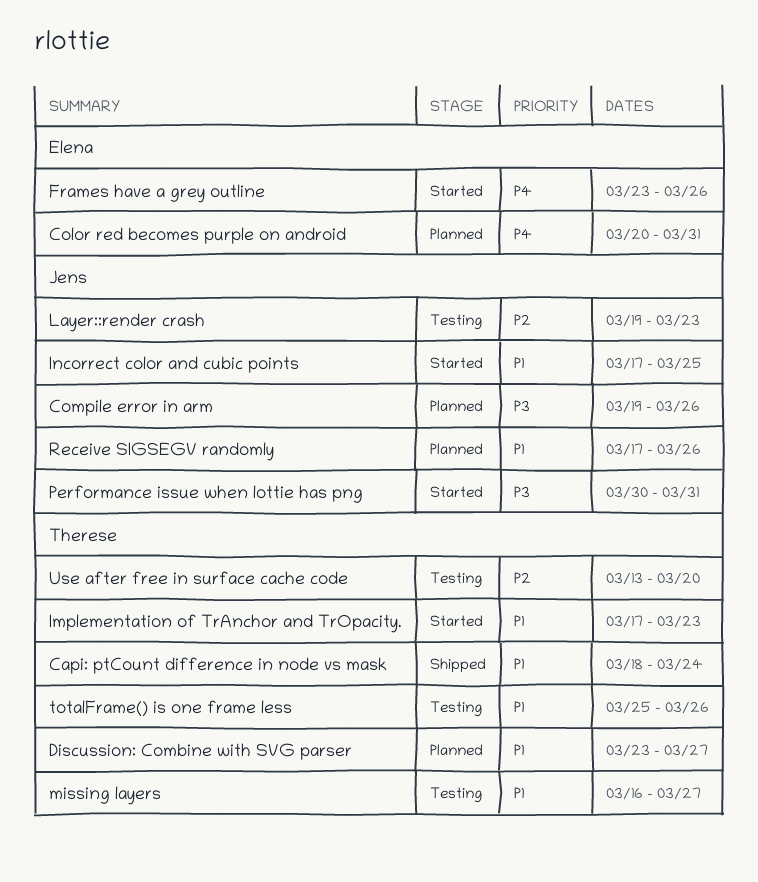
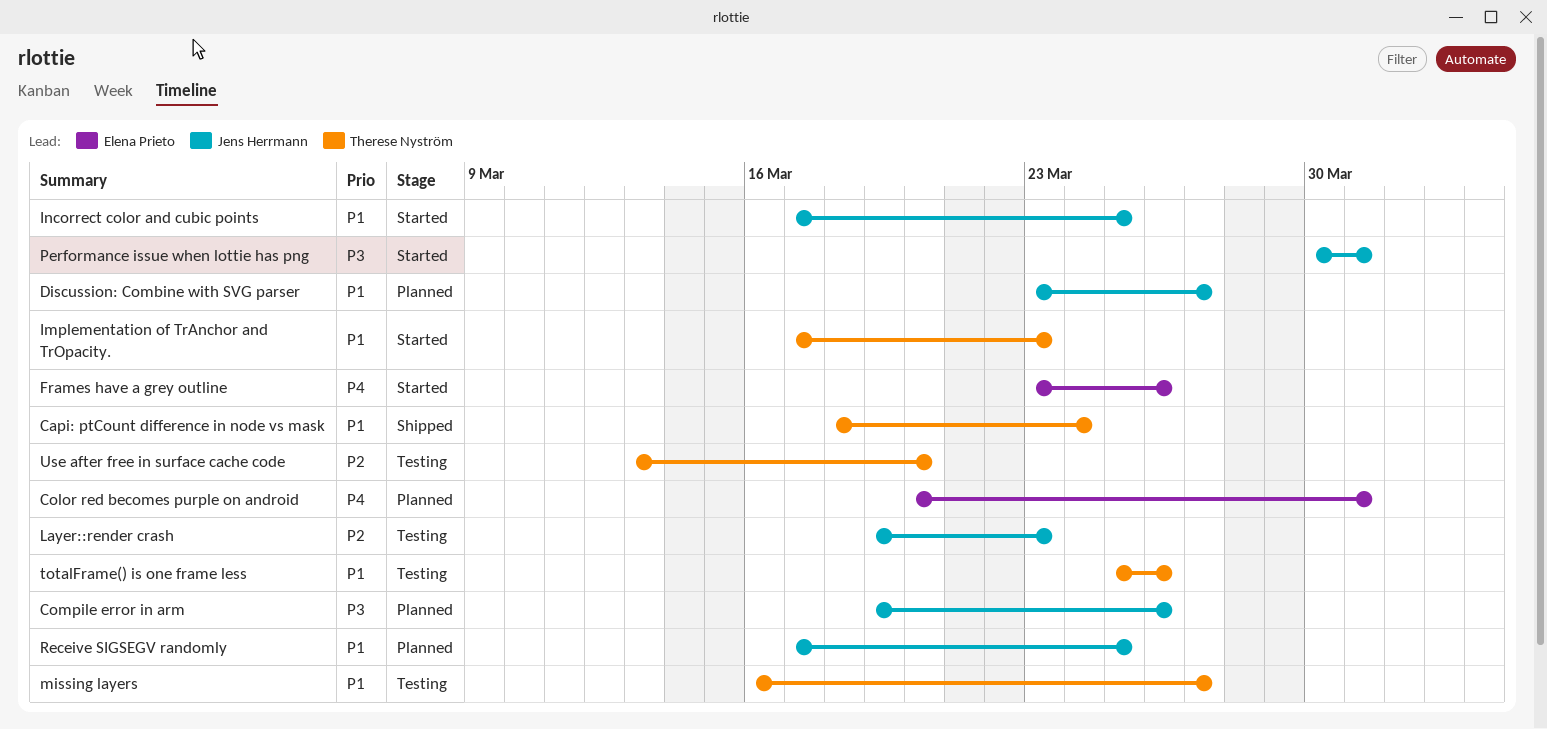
Discussion: Combine with SVG parser, owner: Therese Nyström -> Jens Herrmann
Receive SIGSEGV randomly, due: Mar 26 -> Mar 25

